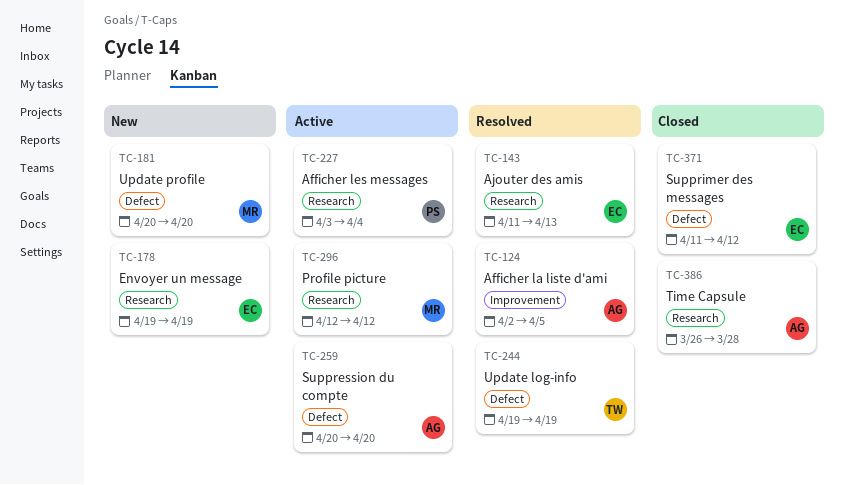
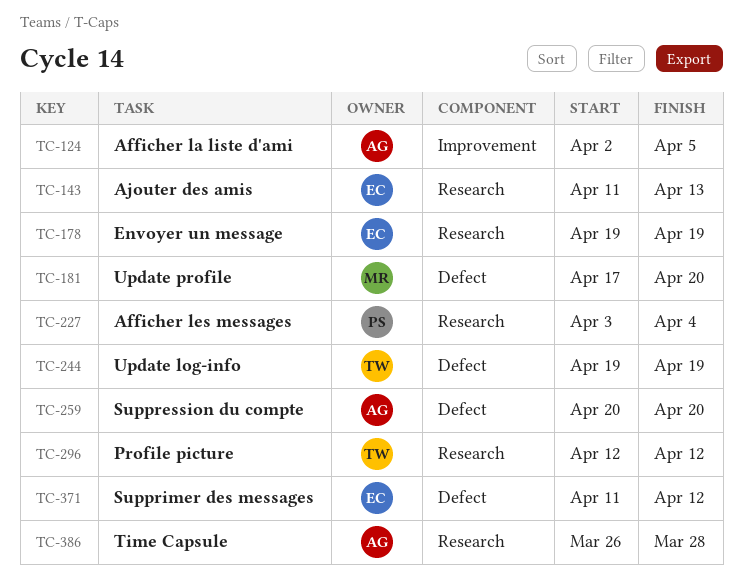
TC-181, start: Apr 20 -> Apr 17
TC-296, owner: MR -> TW

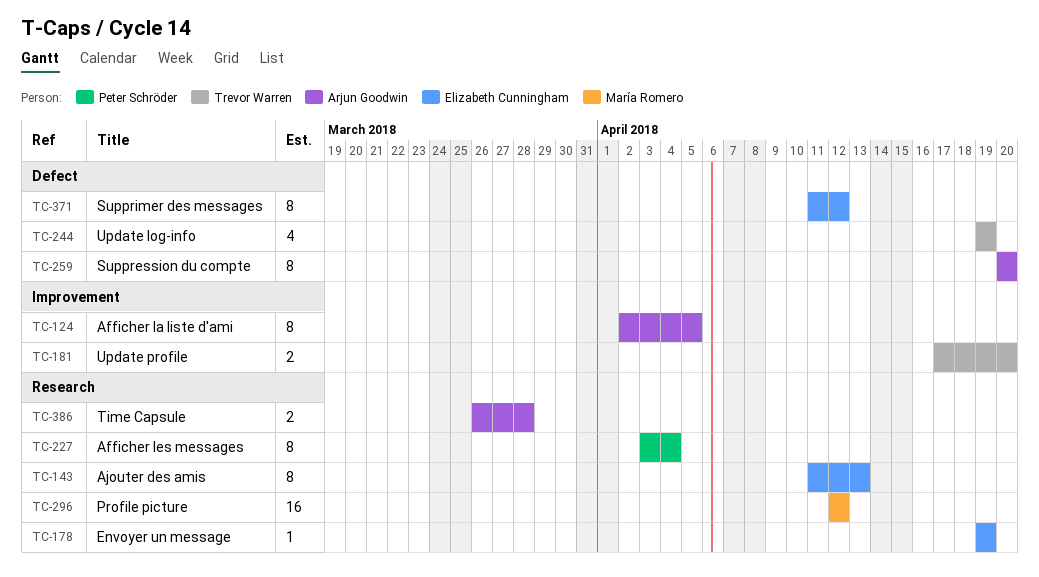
TC-181, owner: María Romero -> Trevor Warren
TC-181, label: Defect -> Improvement
TC-296, owner: Trevor Warren -> María Romero

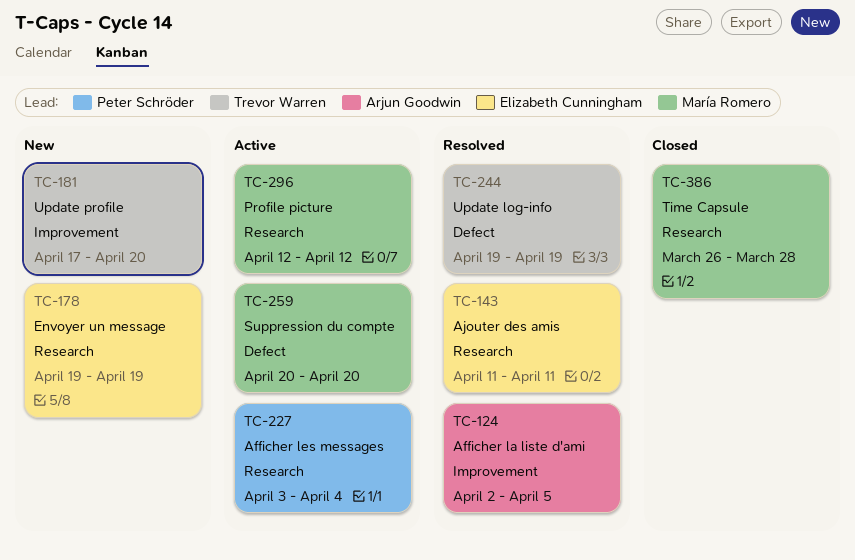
TC-143, due: Apr 13 -> Apr 11
TC-259, owner: Arjun Goodwin -> María Romero
TC-371: present -> none
TC-386, owner: Arjun Goodwin -> María Romero

